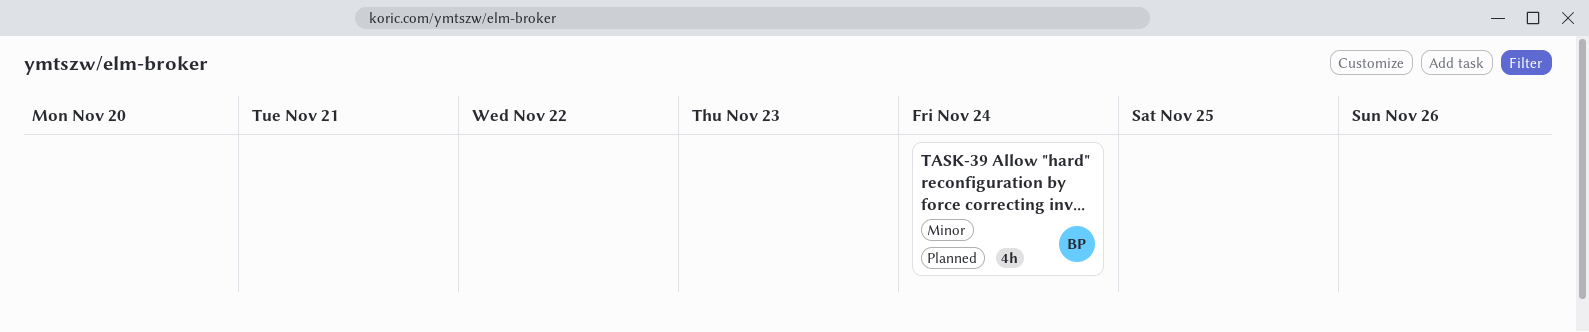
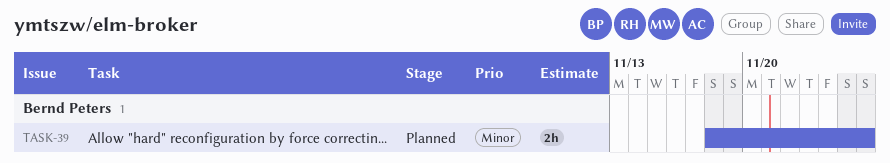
TASK-39, estimate: 4h -> 2h
TASK-39, due: Nov 24 -> Nov 26

